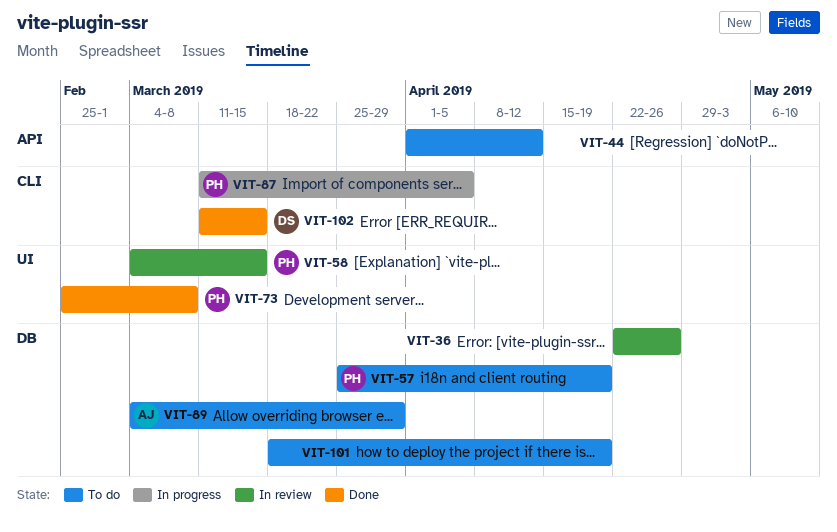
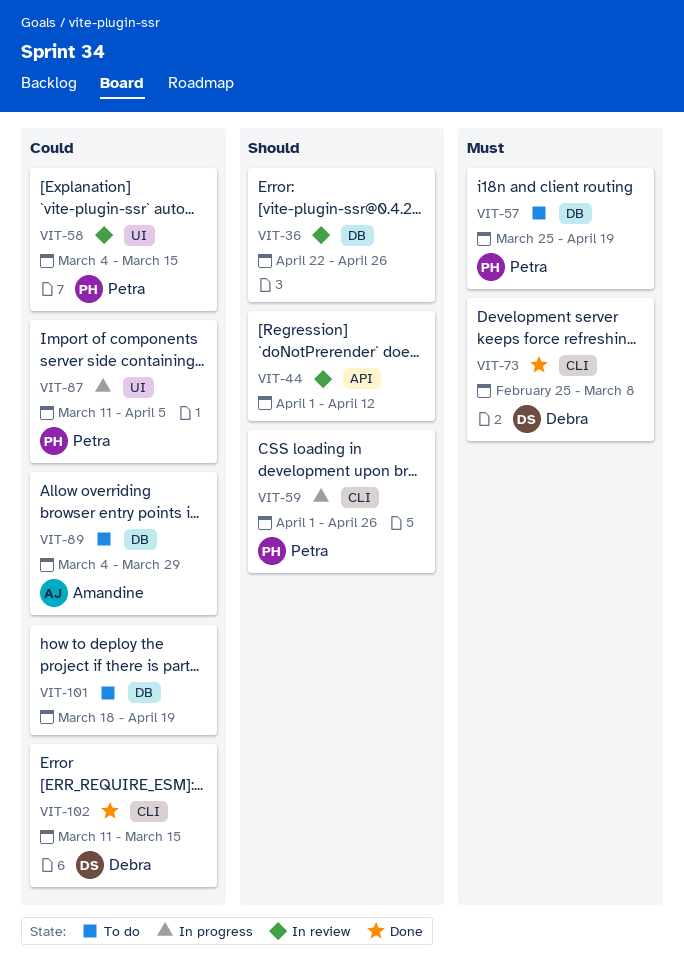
VIT-44, status: To do -> In review
VIT-59: none -> present
VIT-73, owner: Petra -> Debra
VIT-73, label: UI -> CLI
VIT-87, label: CLI -> UI

